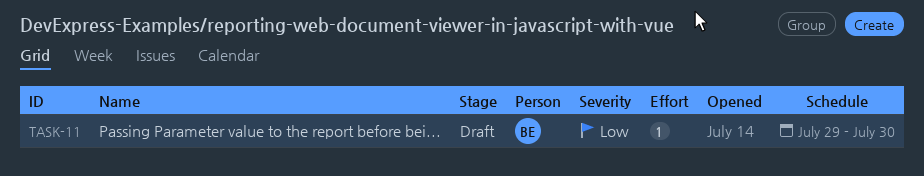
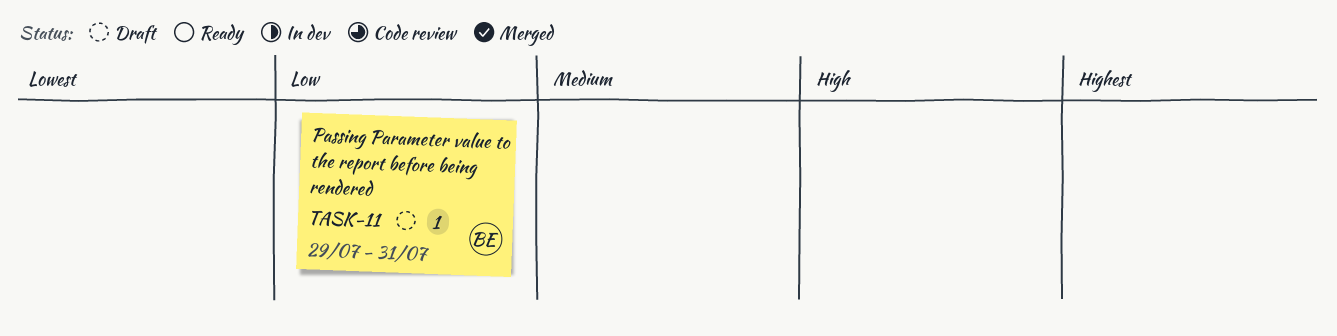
TASK-11, due: Jul 30 -> Jul 31

